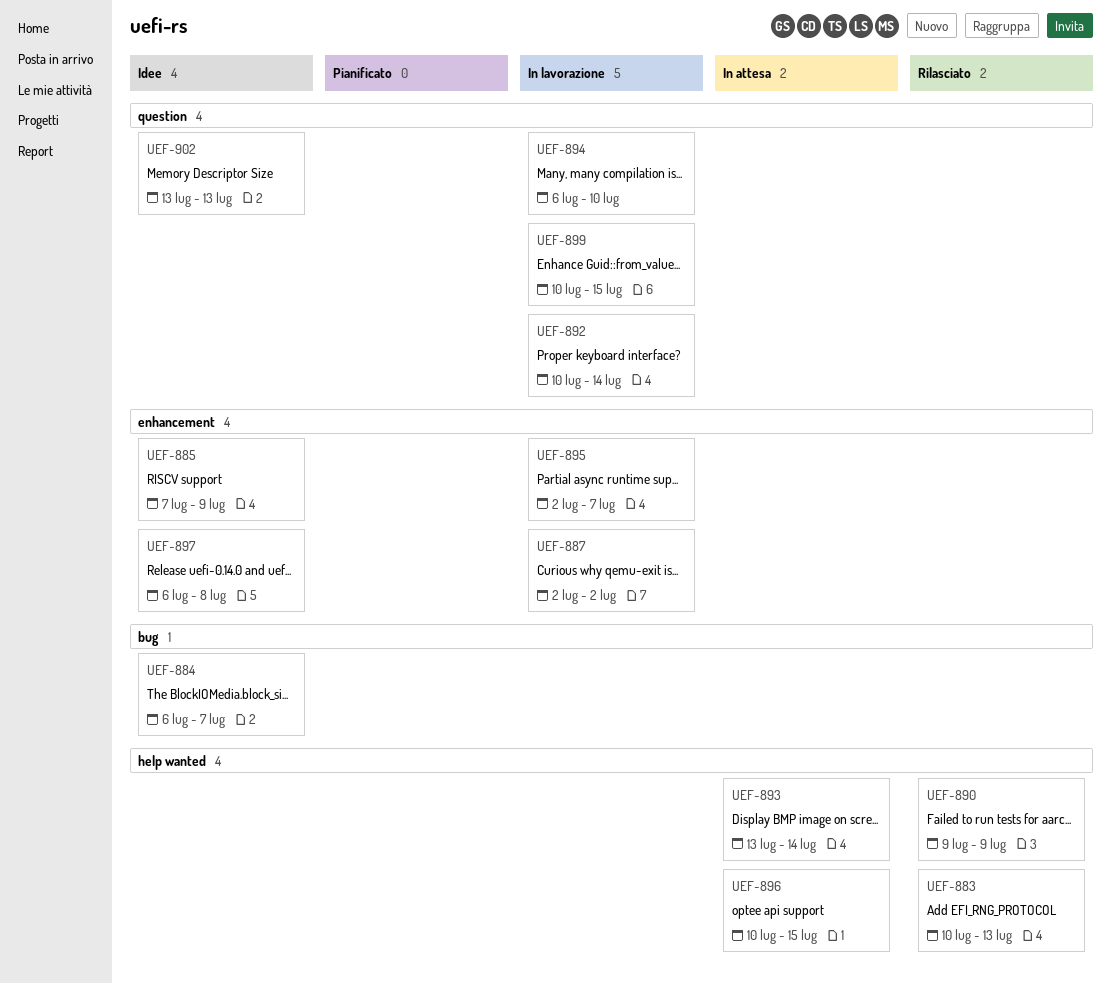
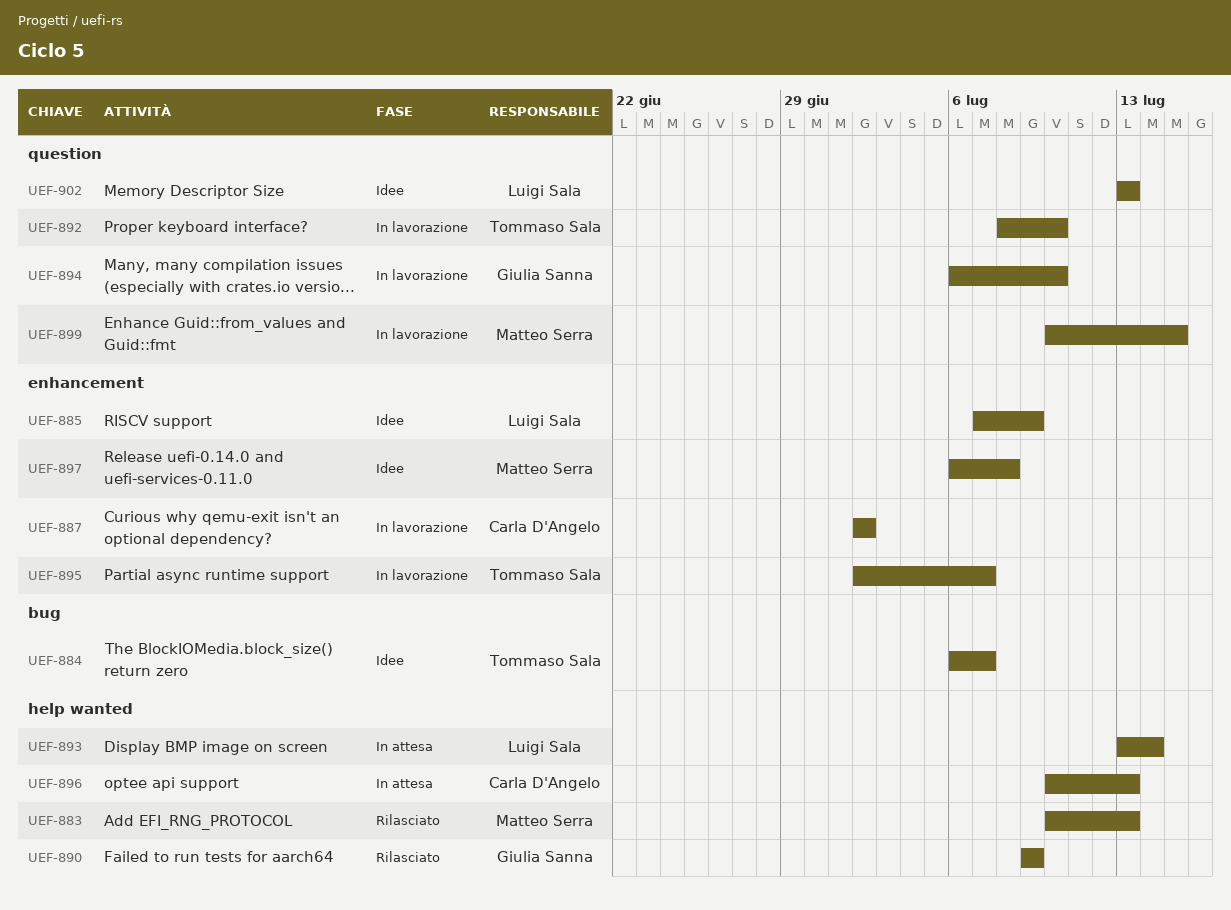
UEF-892, start: Jul 10 -> Jul 8
UEF-892, due: Jul 14 -> Jul 10
UEF-896, due: Jul 15 -> Jul 13

